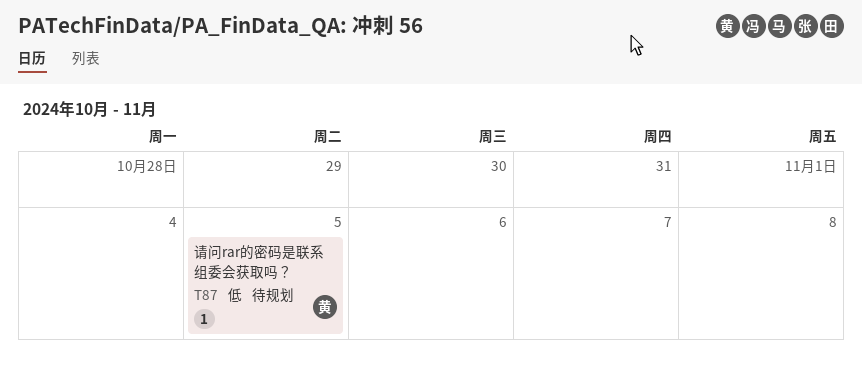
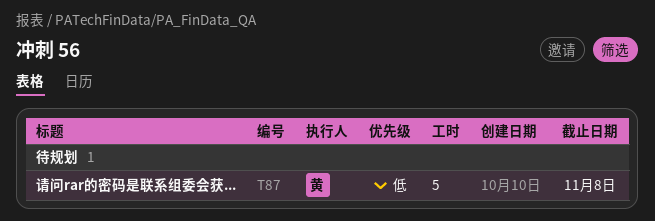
T87, estimate: 1 -> 5
T87, due: Nov 5 -> Nov 8

